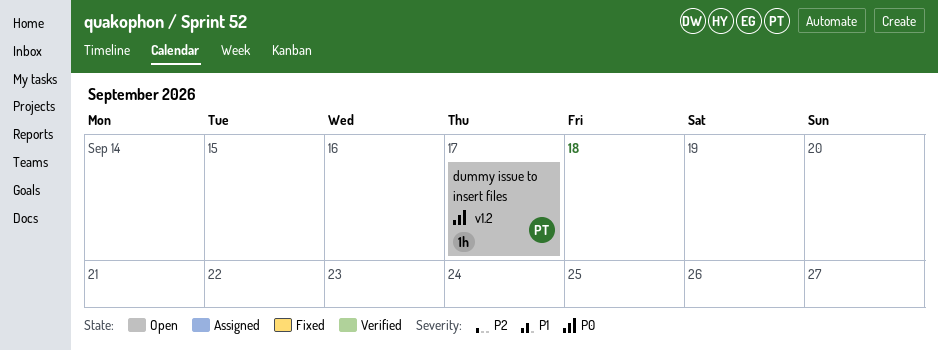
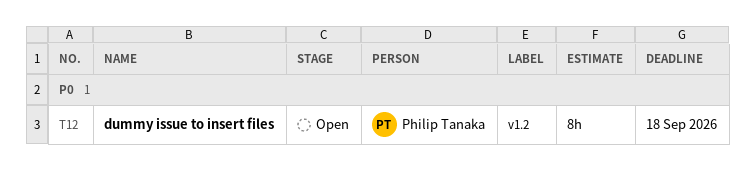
dummy issue to insert files, estimate: 1h -> 8h
dummy issue to insert files, due: Sep 17 -> Sep 18

